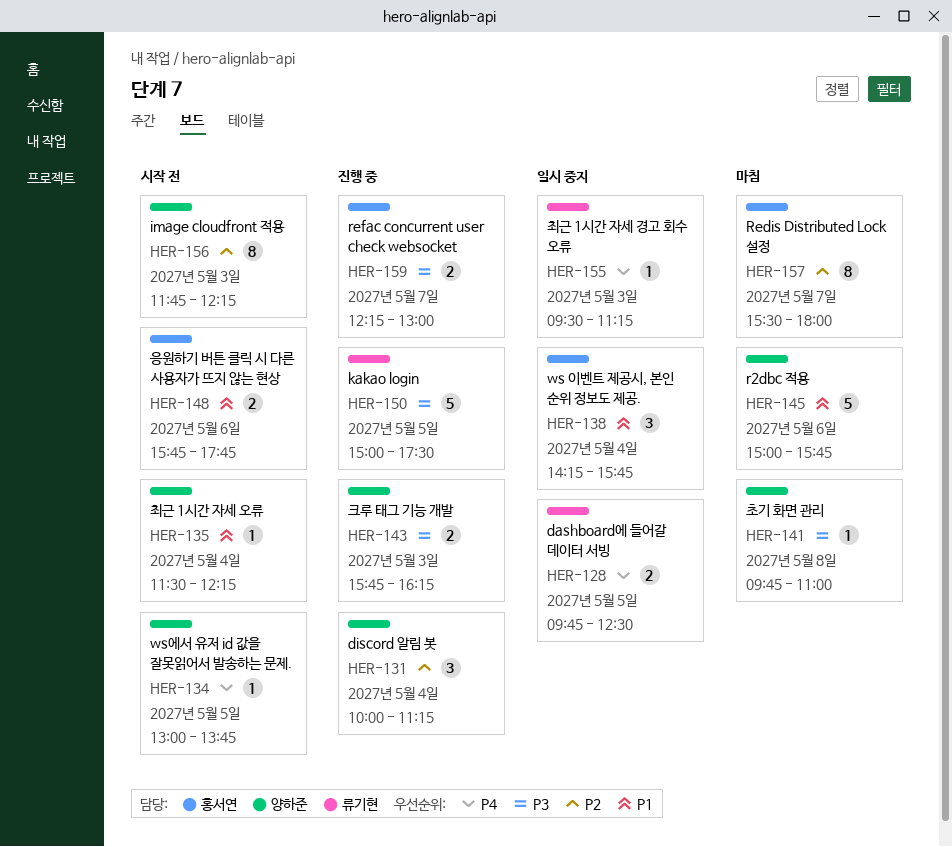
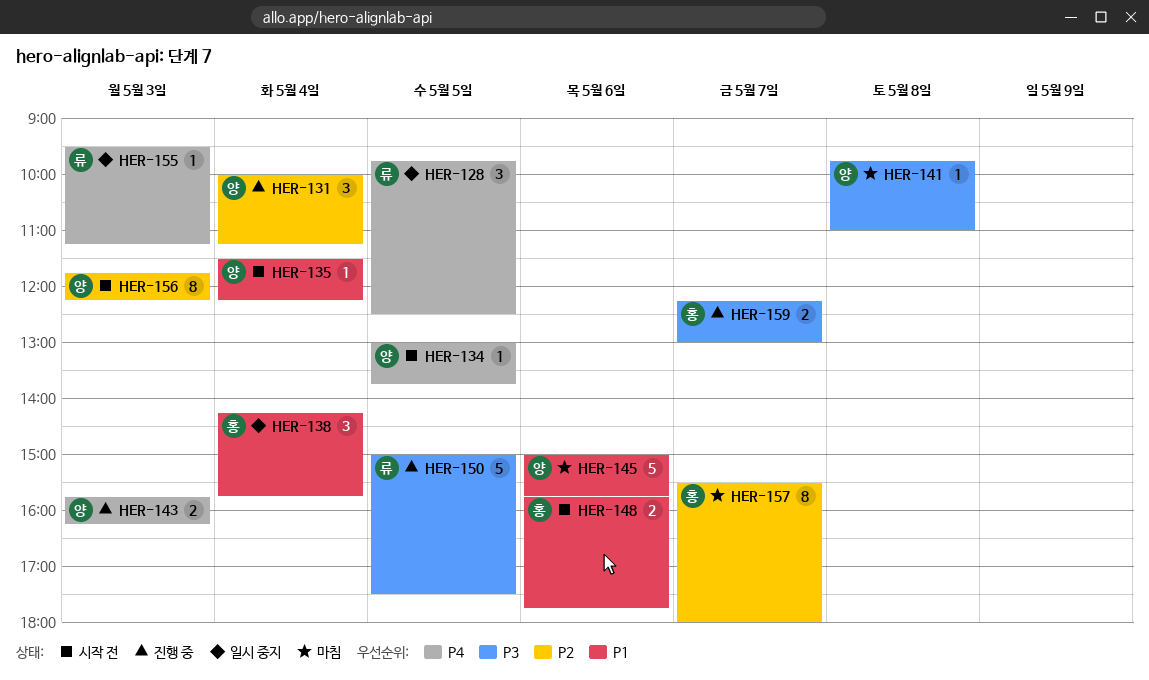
HER-128, estimate: 2 -> 3
HER-143, priority: P3 -> P4

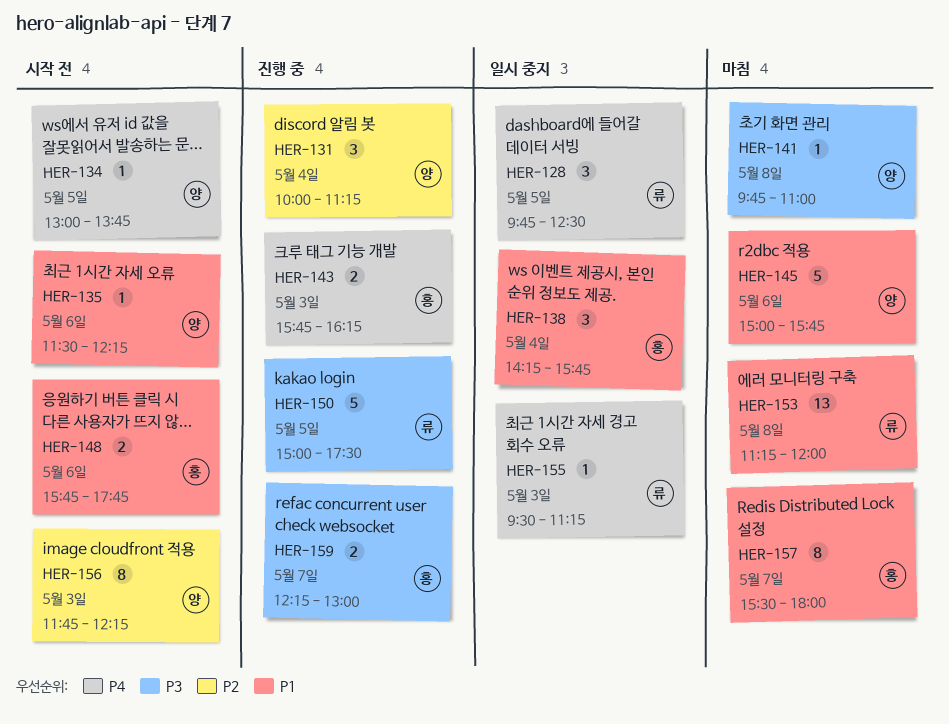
HER-135, day: May 4 -> May 6
HER-143, owner: 양 -> 홍
HER-153: none -> present
HER-157, priority: P2 -> P1

